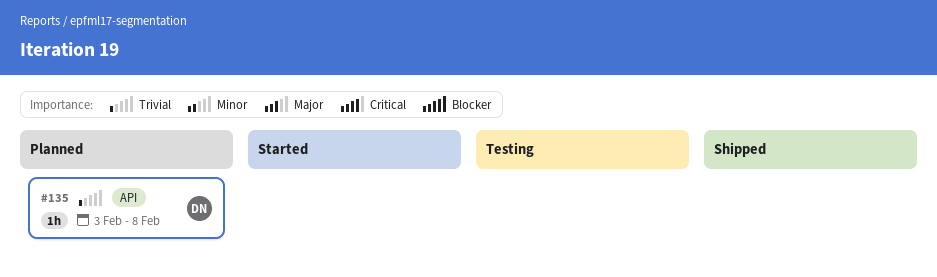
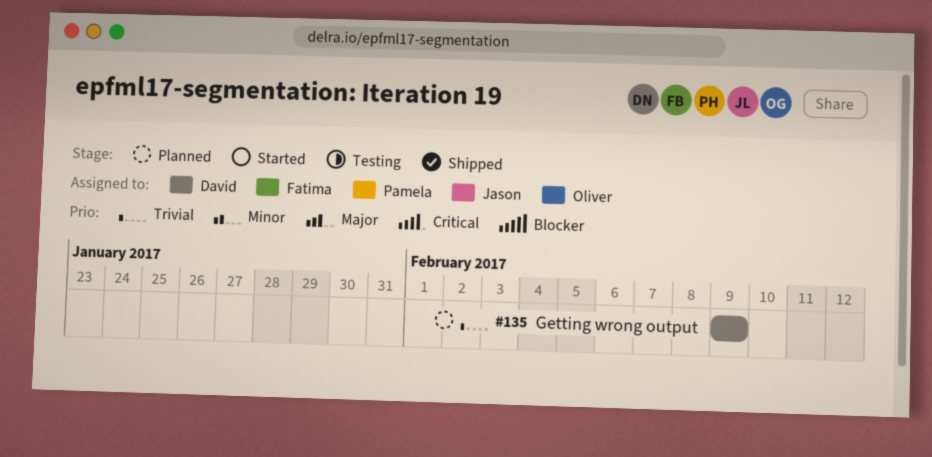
#135, start: Feb 3 -> Feb 9
#135, due: Feb 8 -> Feb 9

